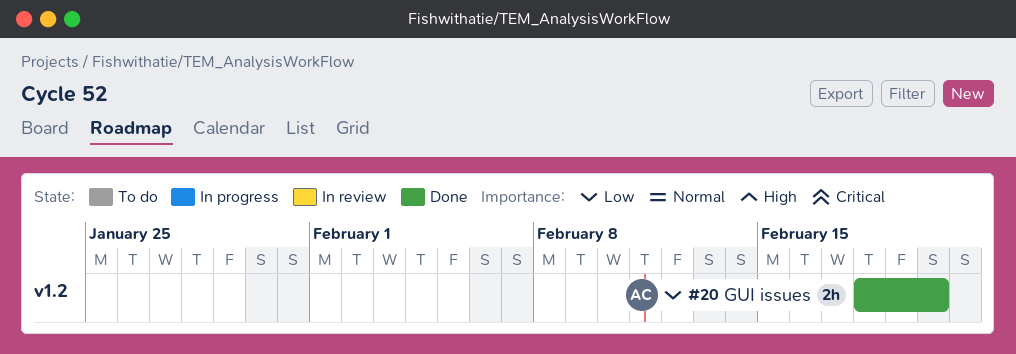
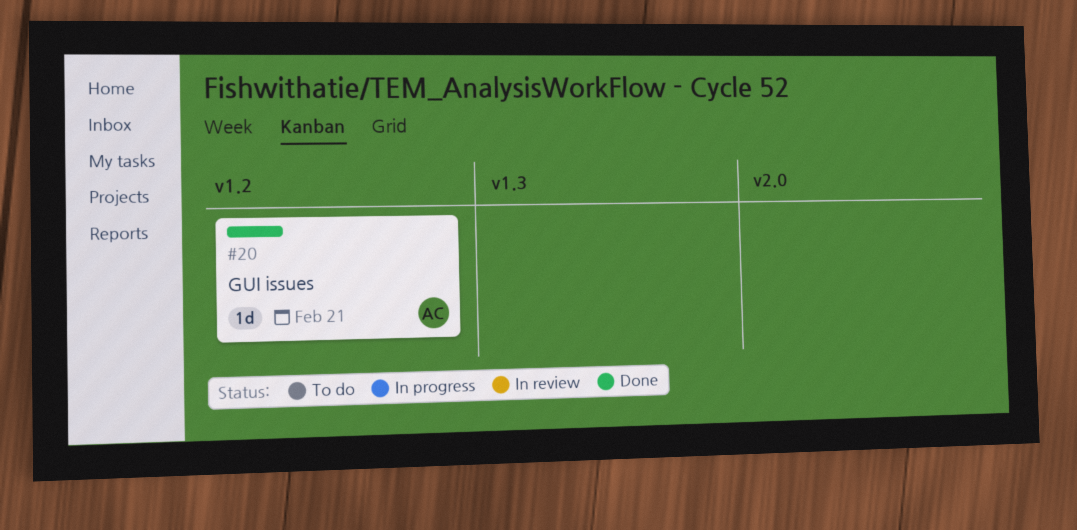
#20, estimate: 2h -> 1d
#20, due: Feb 20 -> Feb 21

